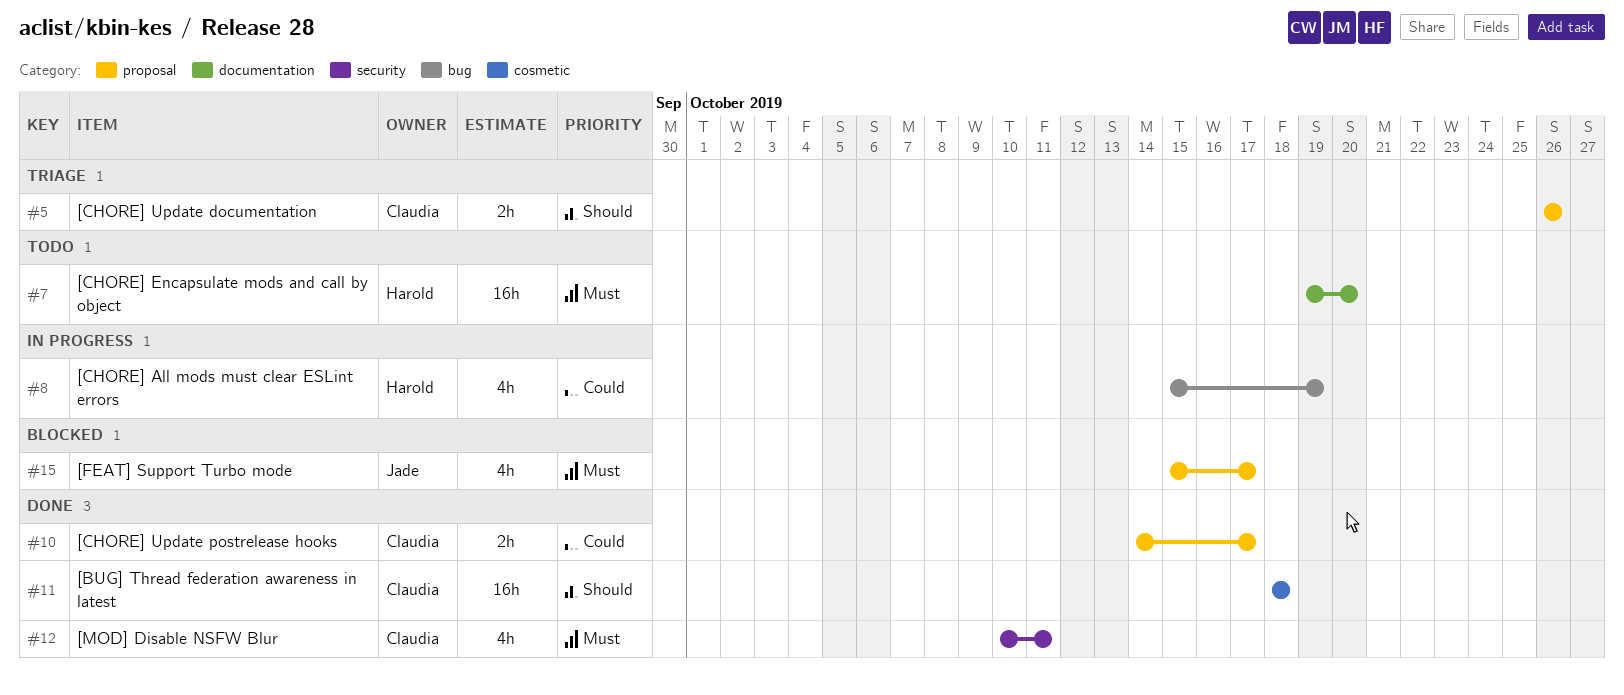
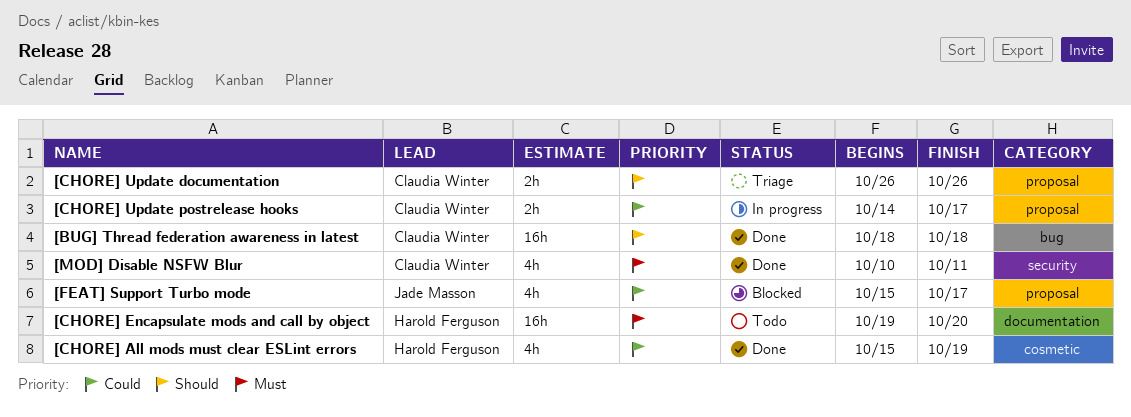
[BUG] Thread federation awareness in latest, label: cosmetic -> bug
[CHORE] All mods must clear ESLint errors, status: In progress -> Done
[CHORE] All mods must clear ESLint errors, label: bug -> cosmetic
[CHORE] Update postrelease hooks, status: Done -> In progress
[FEAT] Support Turbo mode, priority: Must -> Could

